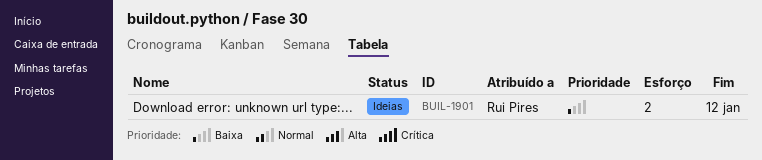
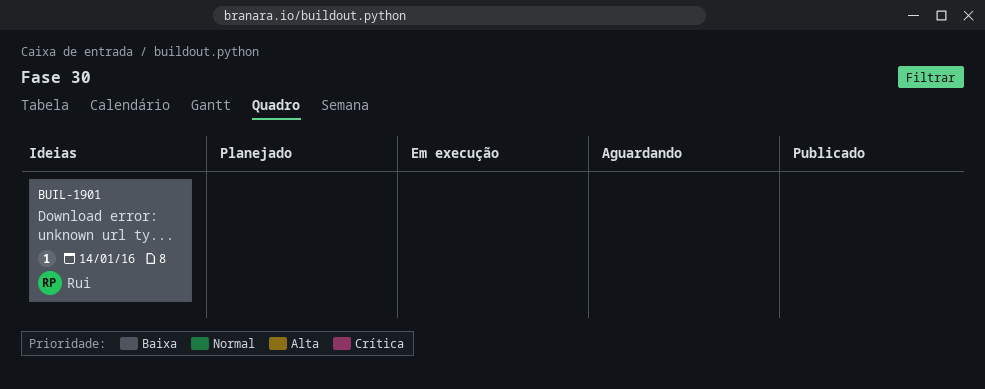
BUIL-1901, estimate: 2 -> 1
BUIL-1901, due: Jan 12 -> Jan 14

